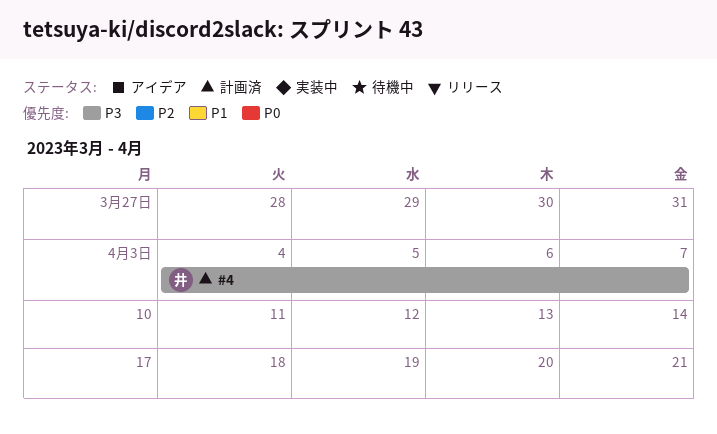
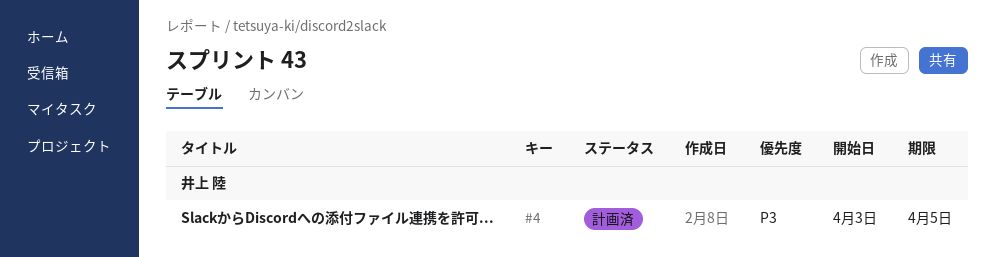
#4, start: Apr 4 -> Apr 3
#4, due: Apr 7 -> Apr 5

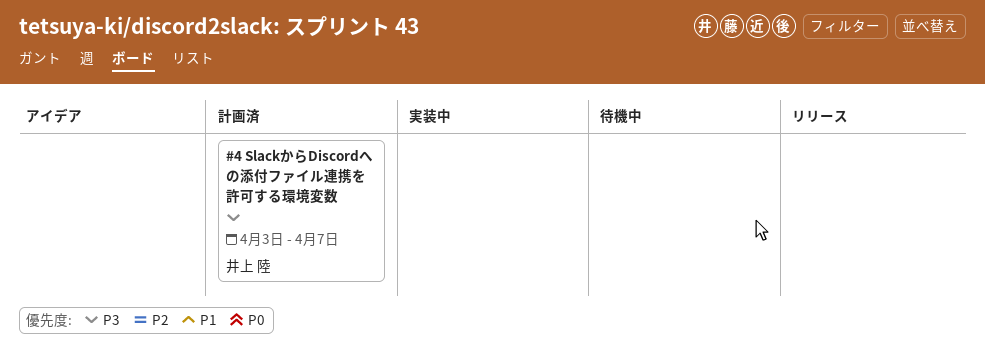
#4, due: Apr 5 -> Apr 7

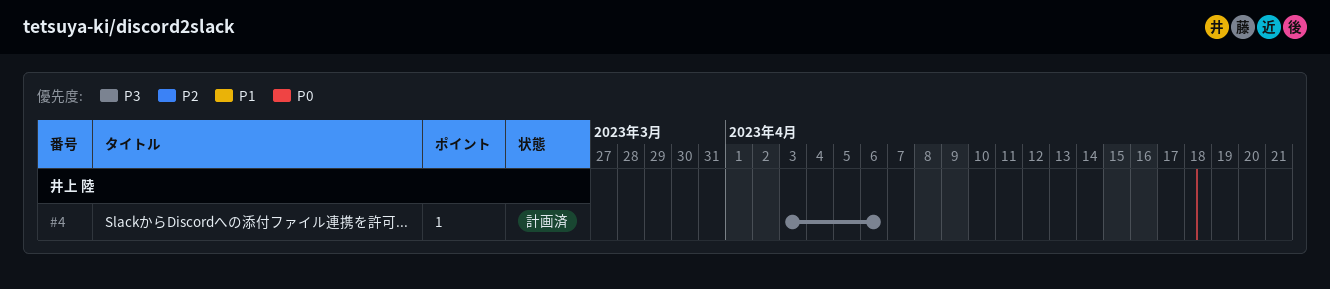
#4, due: Apr 7 -> Apr 6

